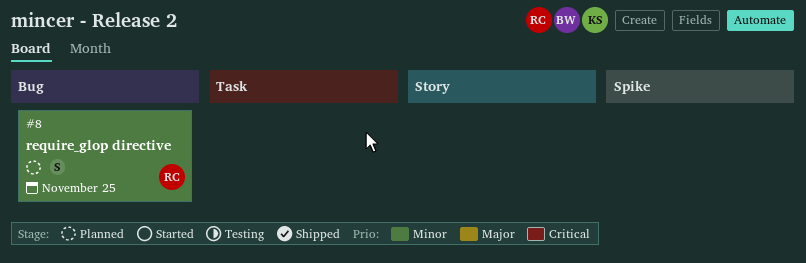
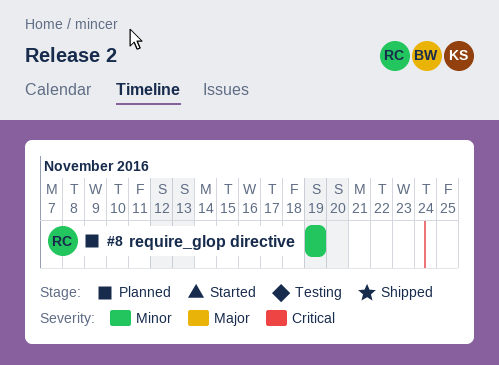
#8, due: Nov 25 -> Nov 19

